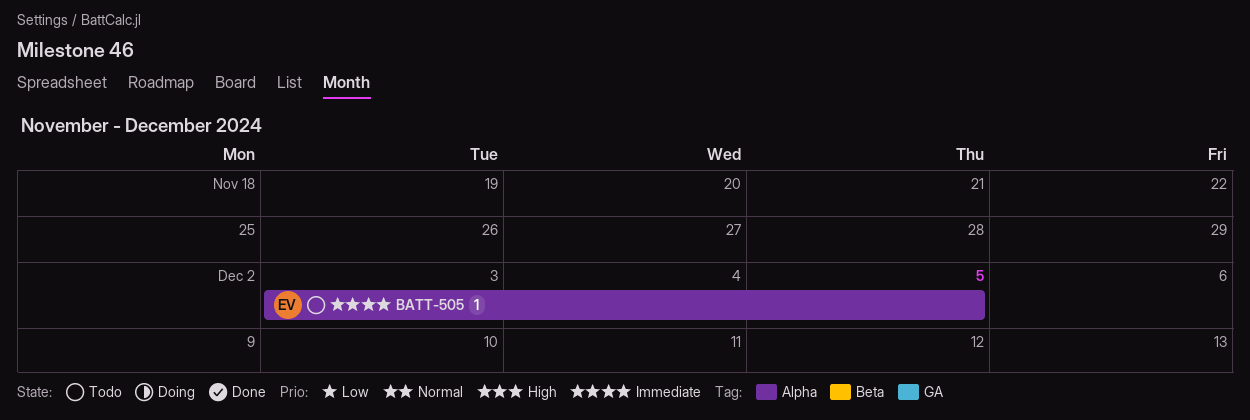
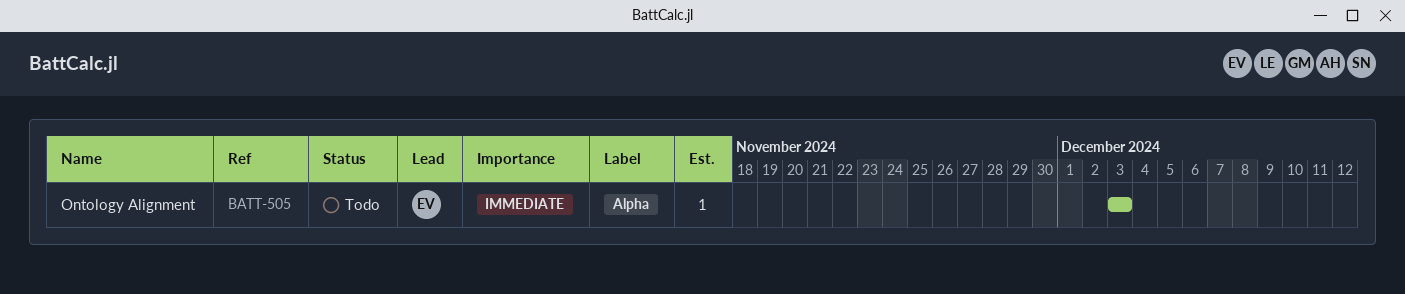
BATT-505, due: Dec 5 -> Dec 3

